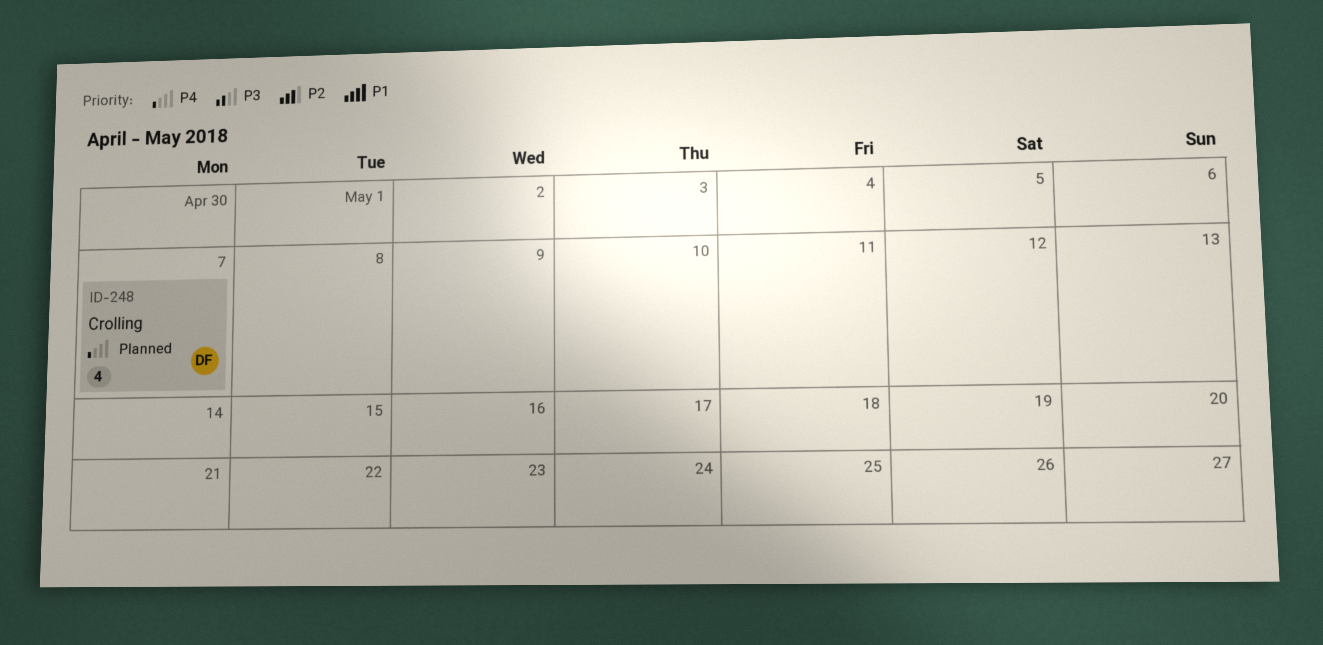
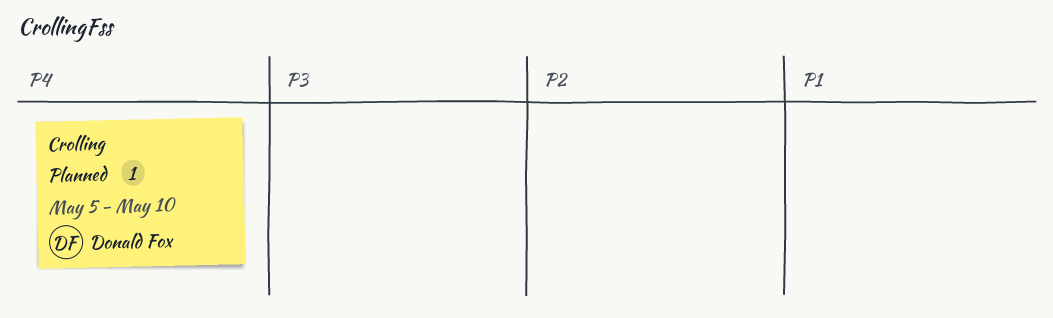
Crolling, estimate: 4 -> 1
Crolling, due: May 7 -> May 10

